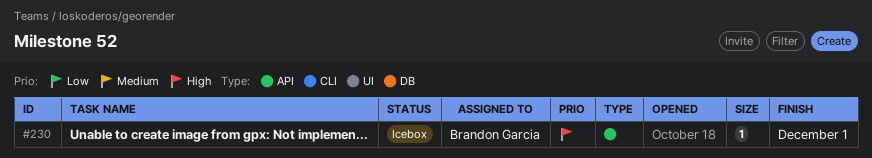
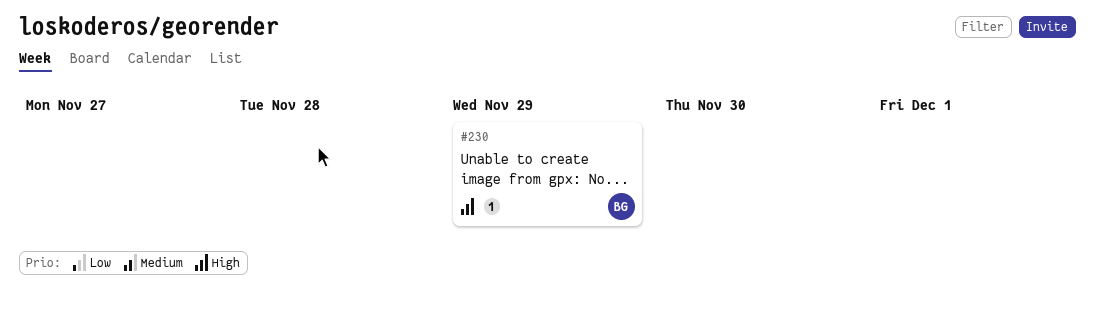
#230, due: Dec 1 -> Nov 29

